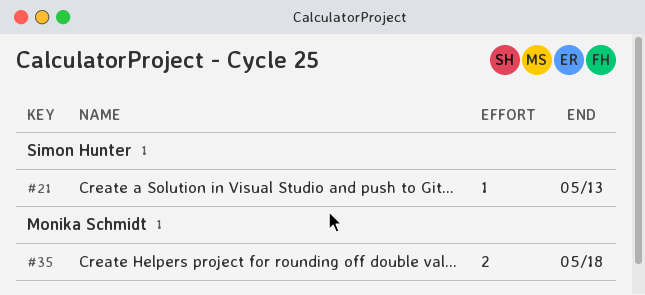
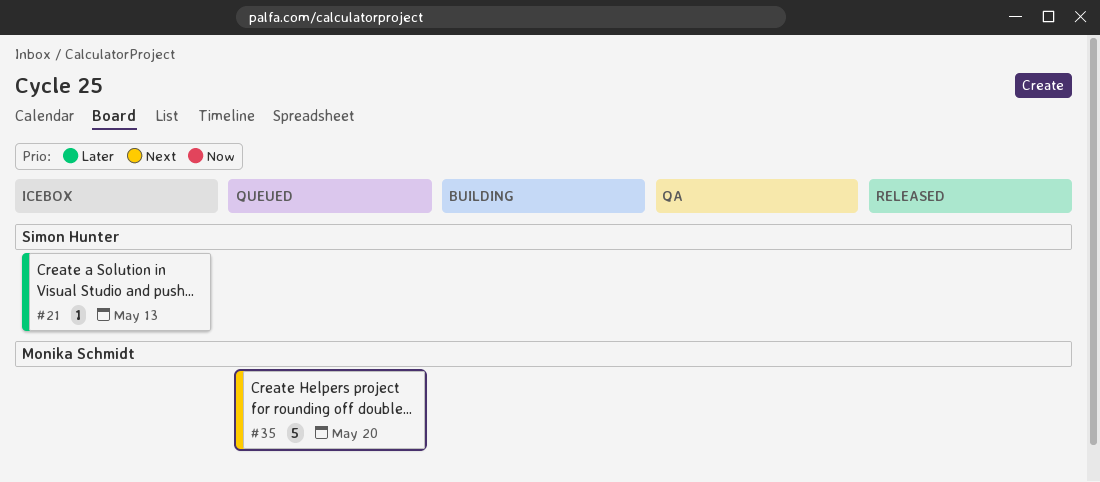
#35, estimate: 2 -> 5
#35, due: May 18 -> May 20

